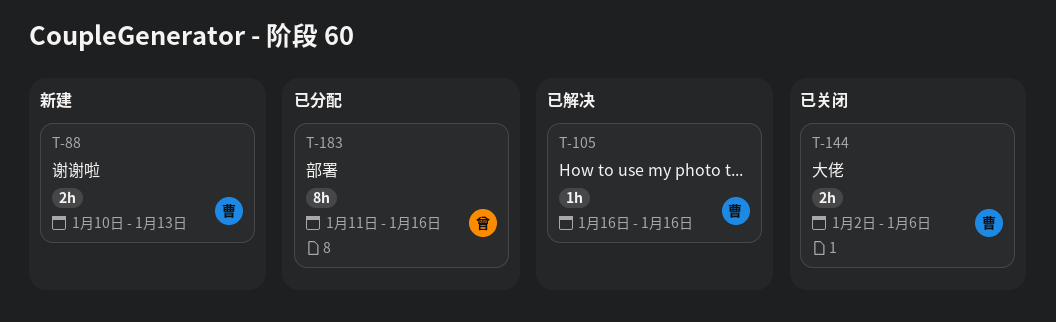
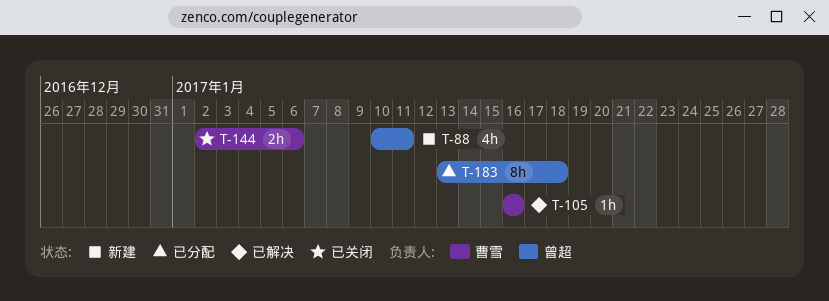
T-88, owner: 曹雪 -> 曾超
T-88, estimate: 2h -> 4h
T-88, due: Jan 13 -> Jan 11
T-183, start: Jan 11 -> Jan 13
T-183, due: Jan 16 -> Jan 18

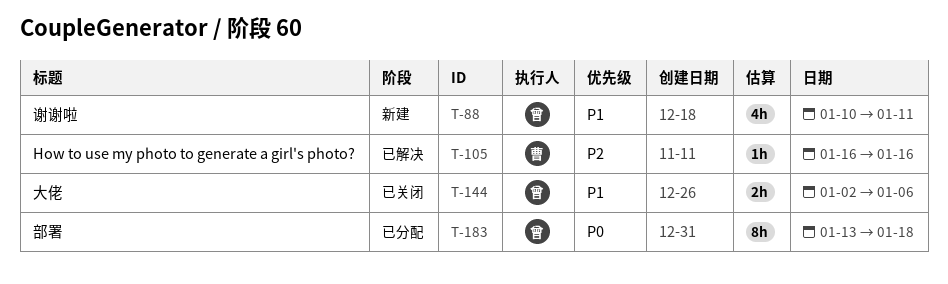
T-144, owner: 曹雪 -> 曾超

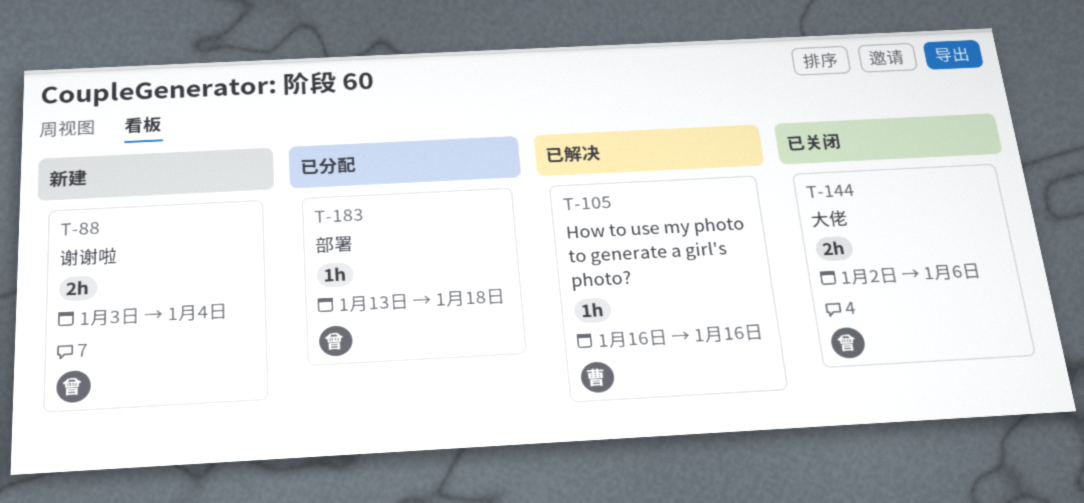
T-88, estimate: 4h -> 2h
T-88, start: Jan 10 -> Jan 3
T-88, due: Jan 11 -> Jan 4
T-183, estimate: 8h -> 1h

